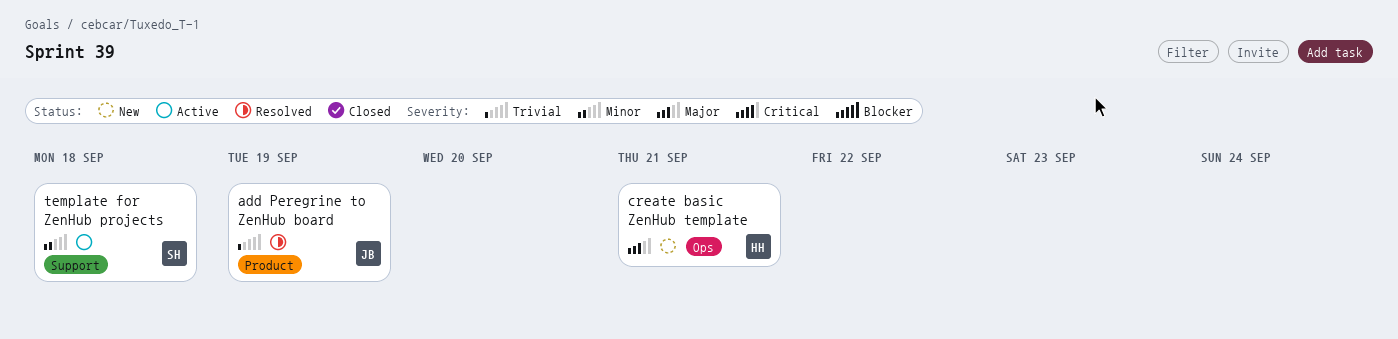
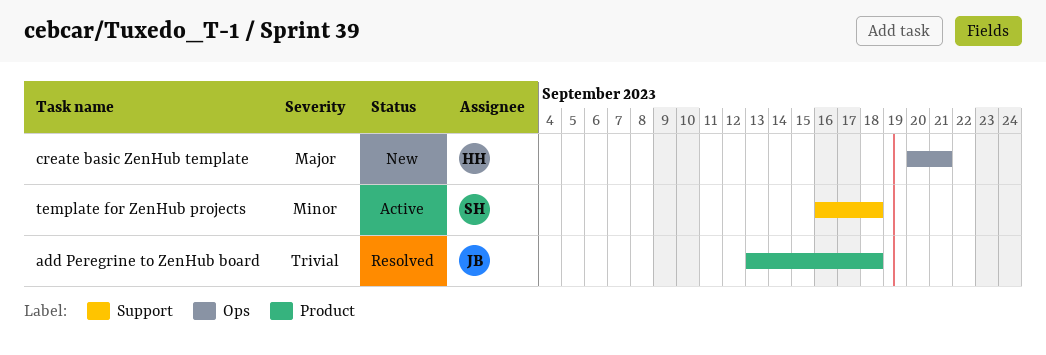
add Peregrine to ZenHub board, due: Sep 19 -> Sep 18

